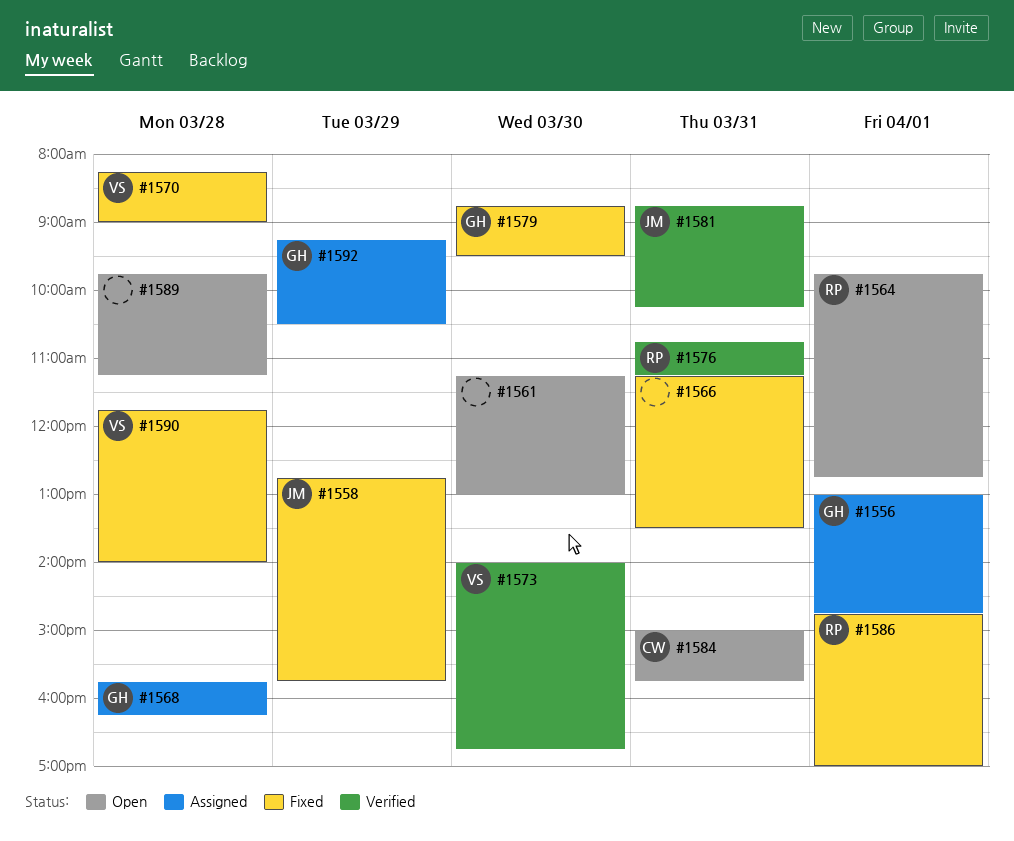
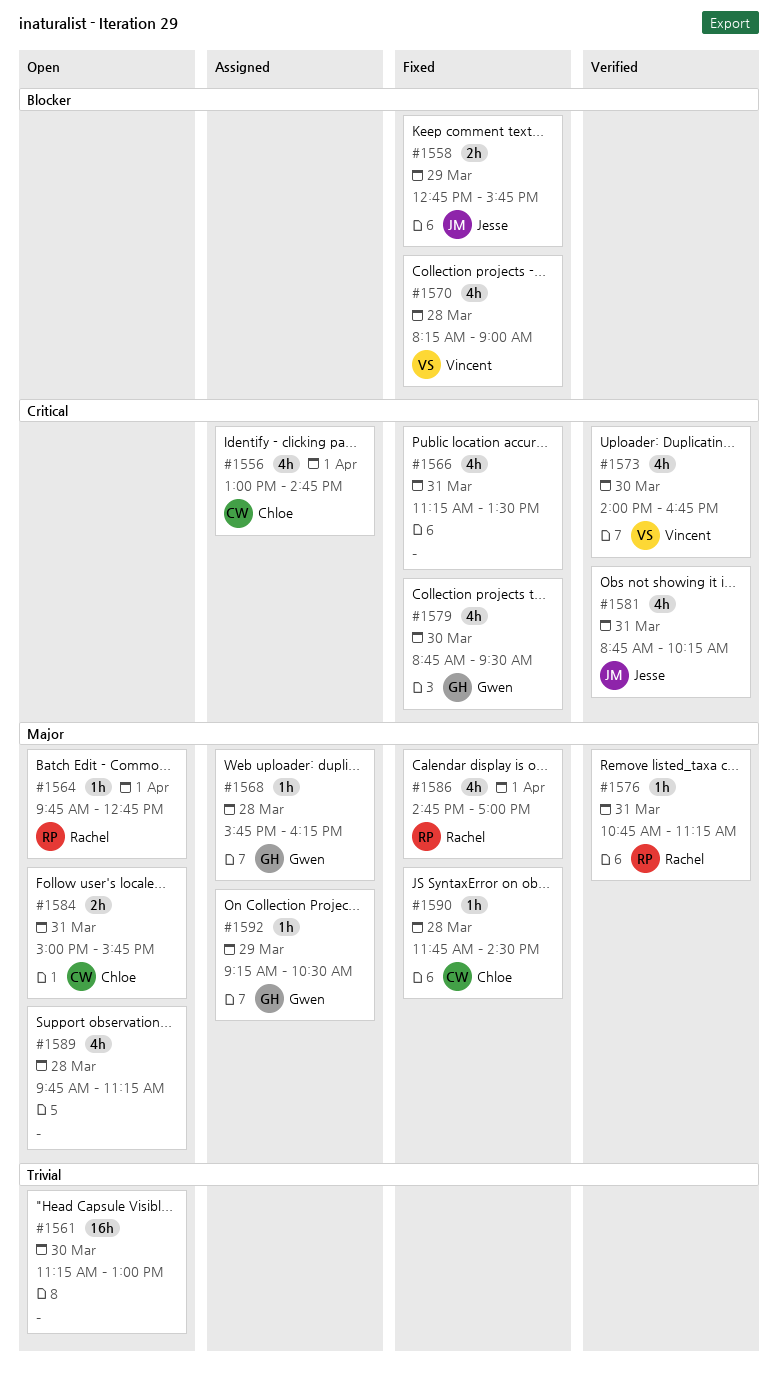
#1556, owner: Gwen -> Chloe
#1590, owner: Vincent -> Chloe
#1590, ends: 14:00 -> 14:30

